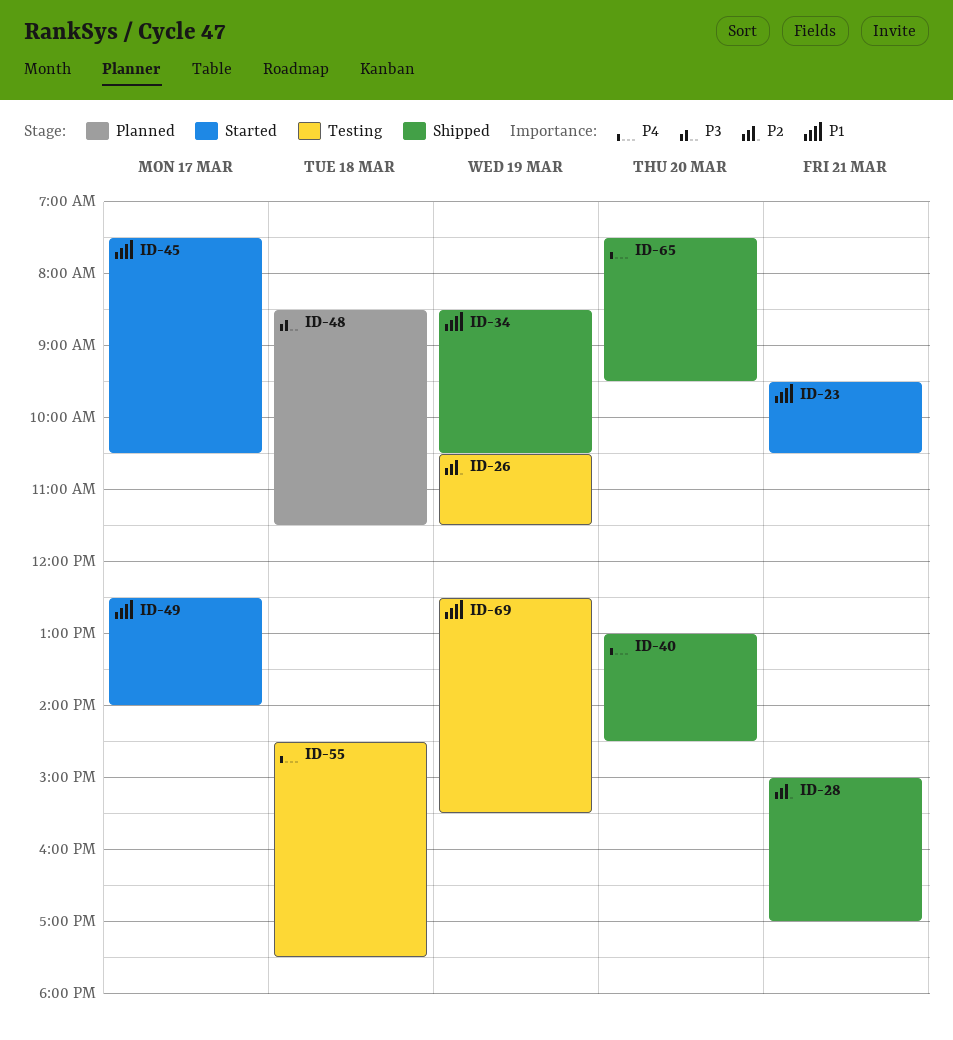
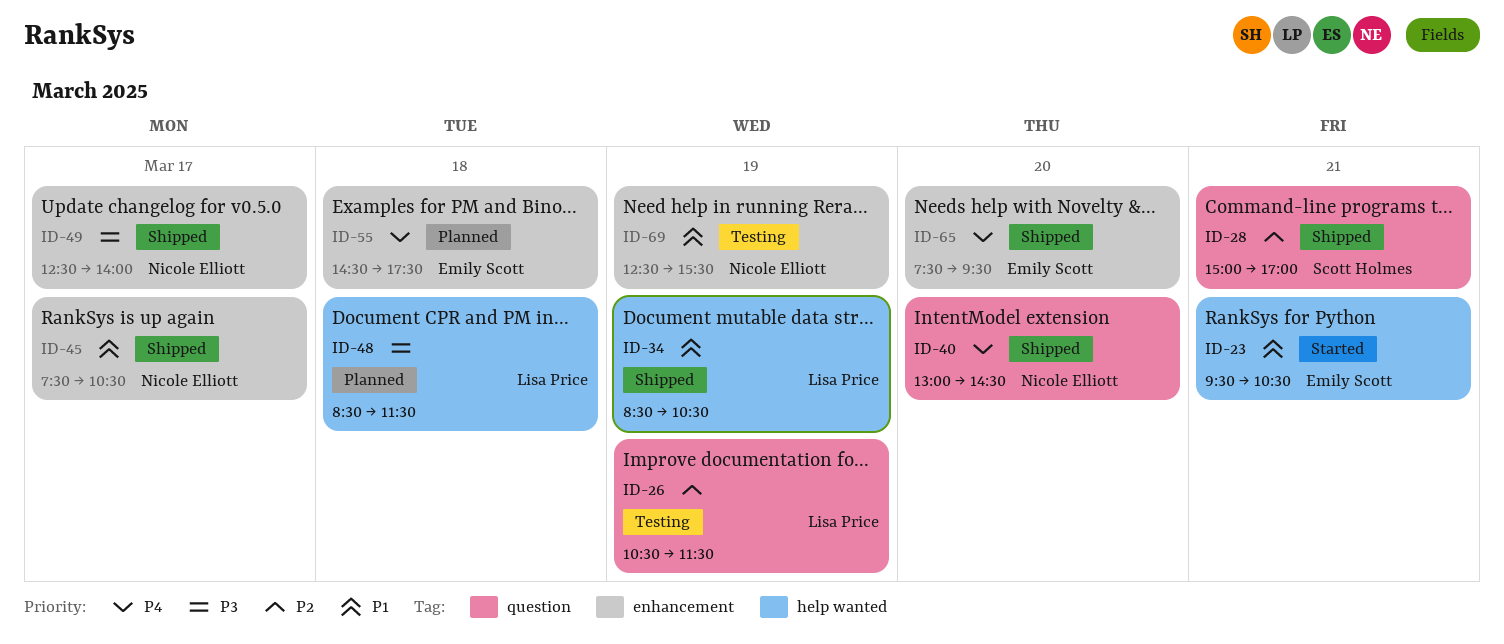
ID-45, status: Started -> Shipped
ID-49, status: Started -> Shipped
ID-49, priority: P1 -> P3
ID-55, status: Testing -> Planned

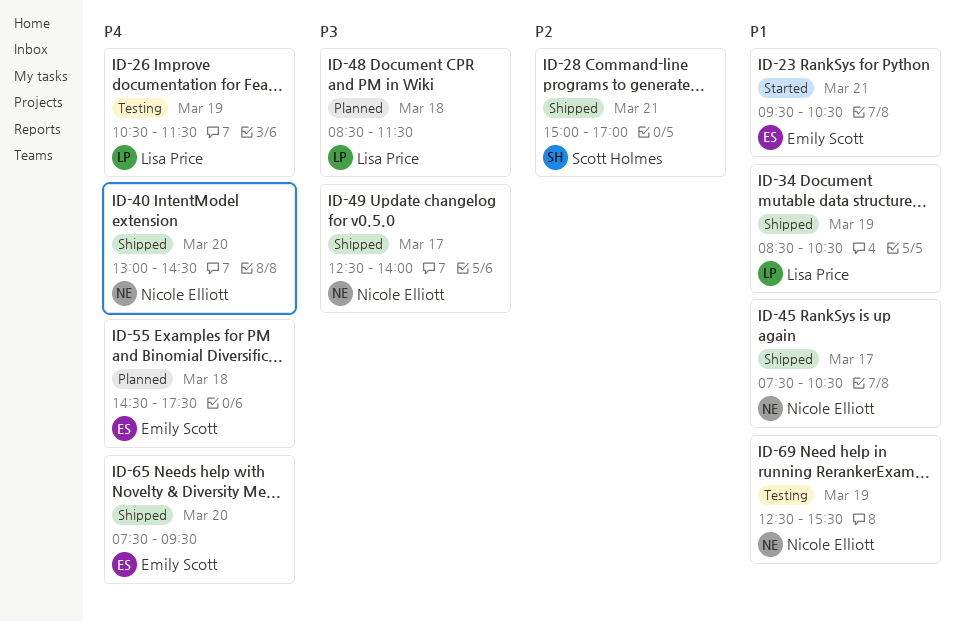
ID-26, priority: P2 -> P4

